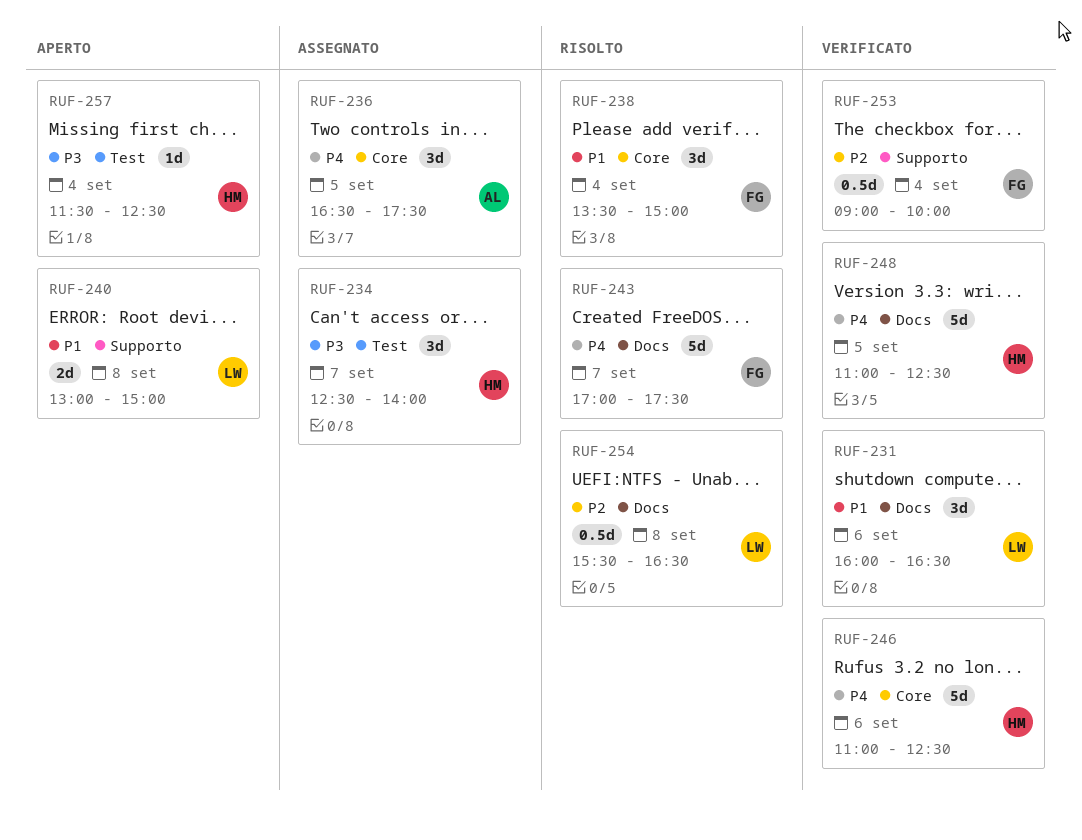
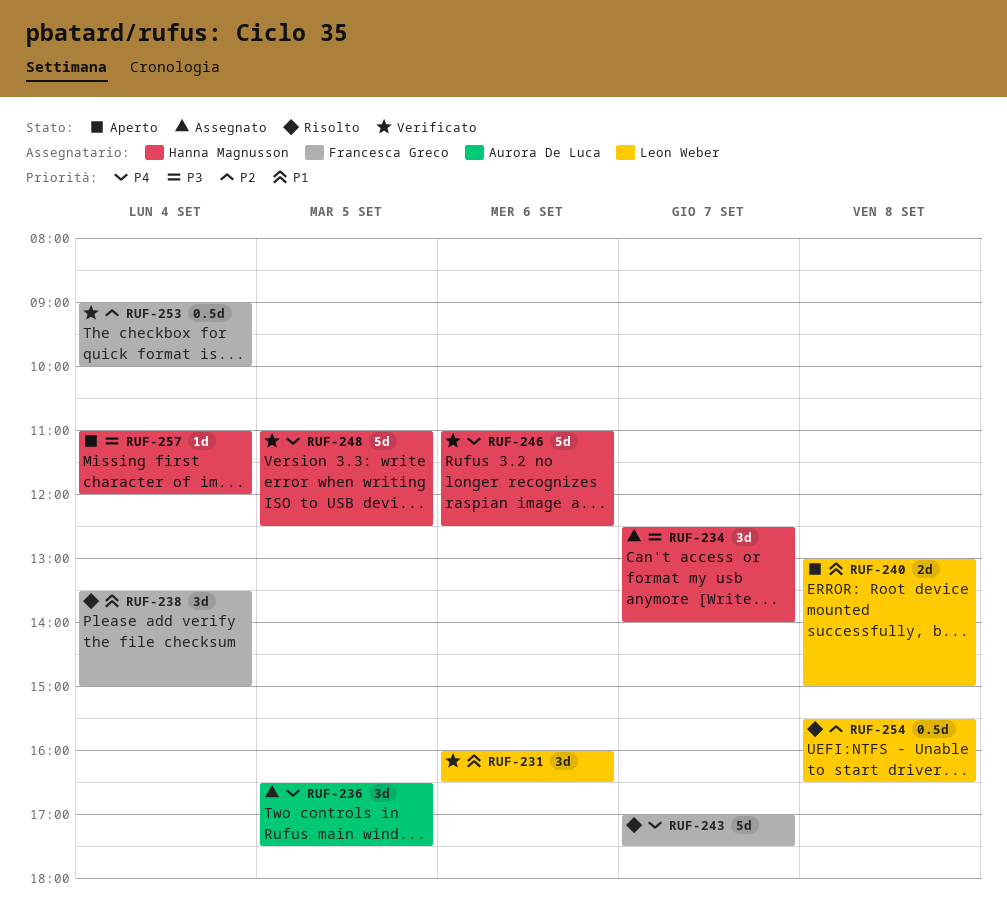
RUF-257, begins: 11:30 -> 11:00
RUF-257, ends: 12:30 -> 12:00

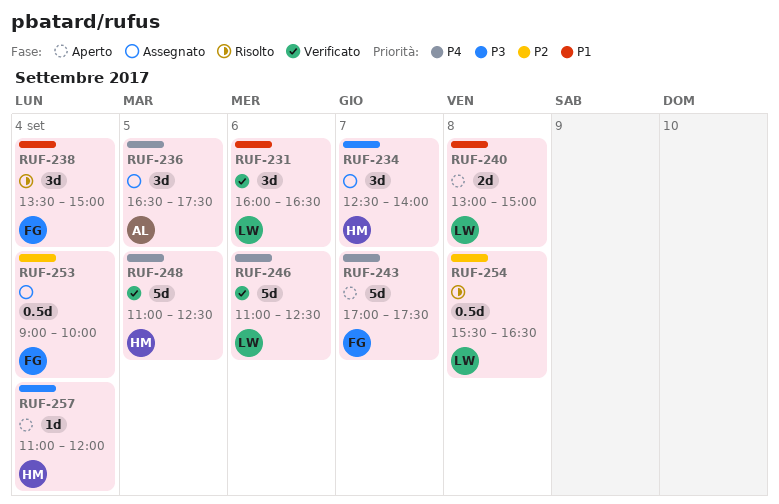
RUF-243, status: Risolto -> Aperto
RUF-246, owner: Hanna Magnusson -> Leon Weber
RUF-253, status: Verificato -> Assegnato

